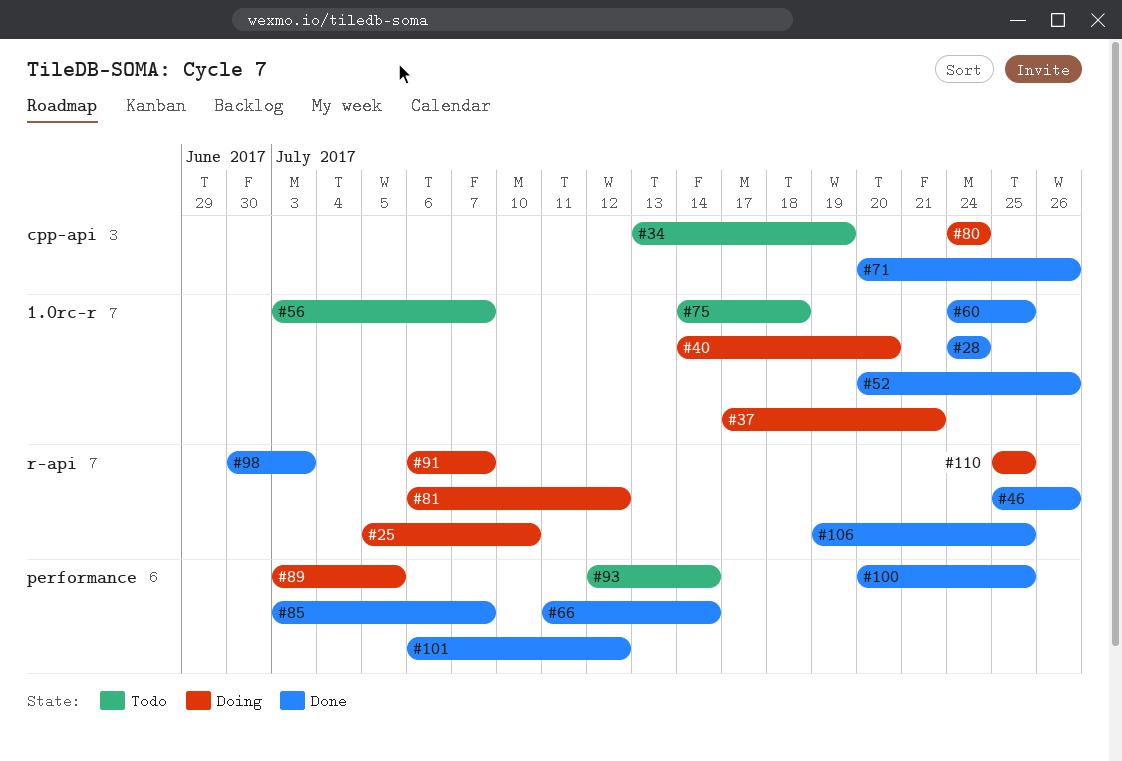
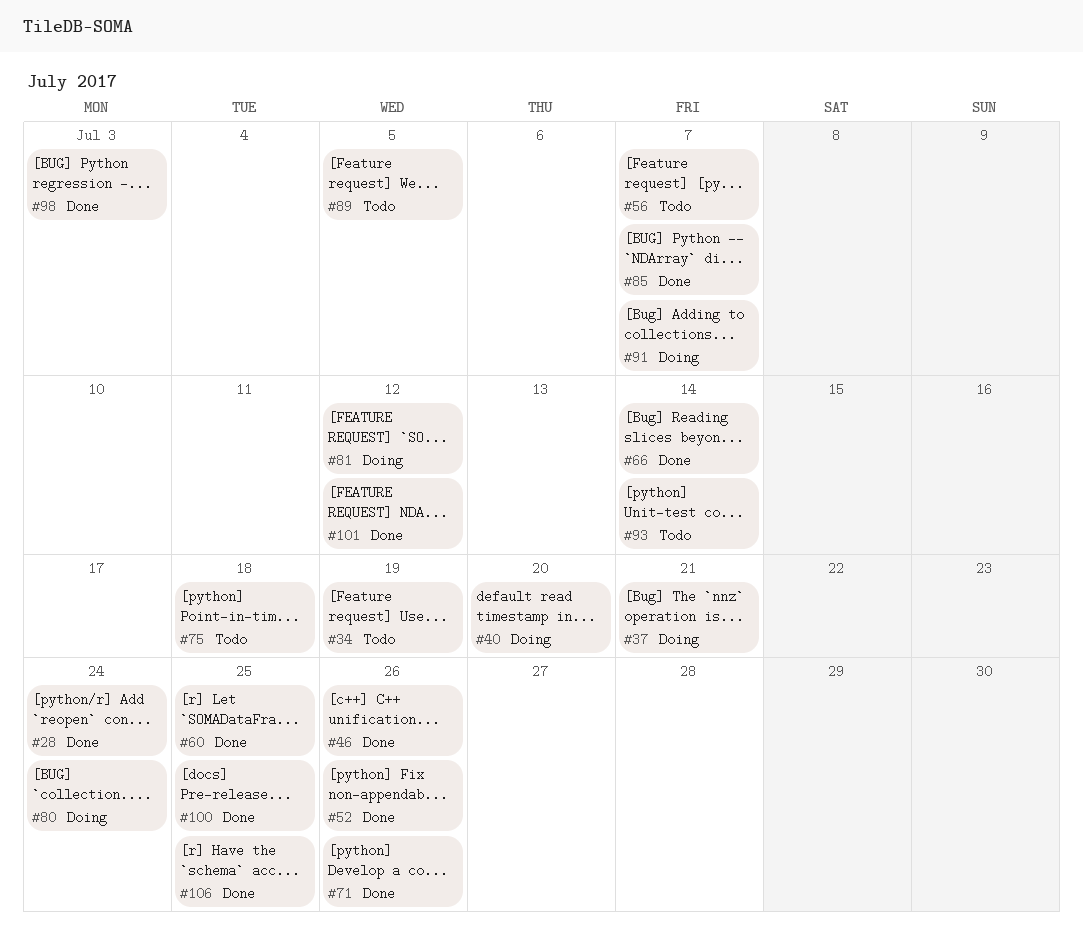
#25: present -> none
#89, status: Doing -> Todo
#110: present -> none

